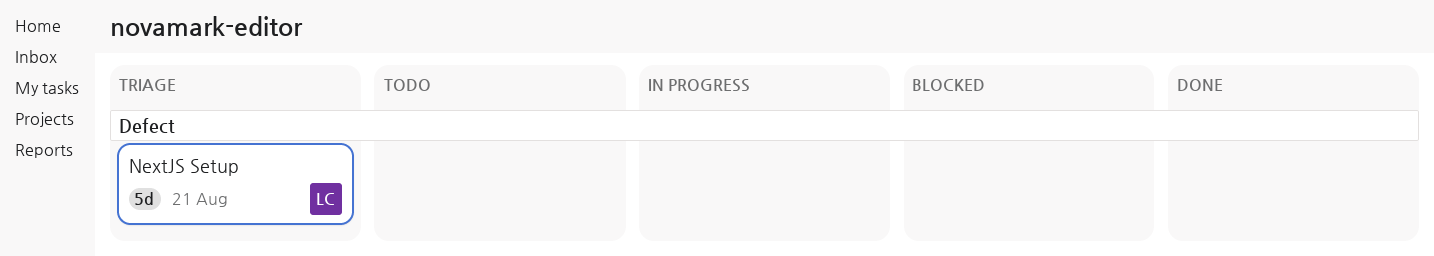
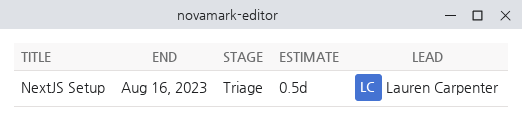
NextJS Setup, estimate: 5d -> 0.5d
NextJS Setup, due: Aug 21 -> Aug 16

